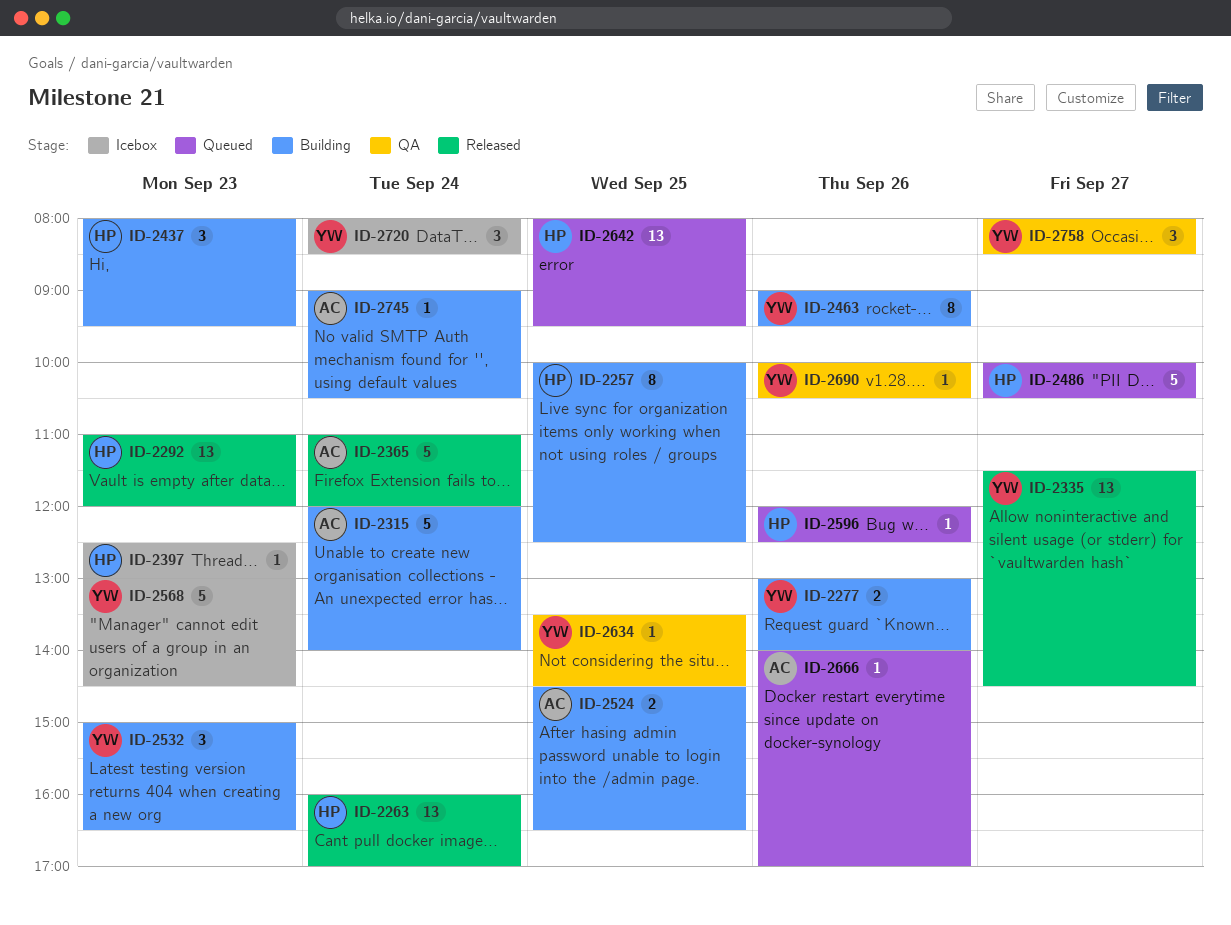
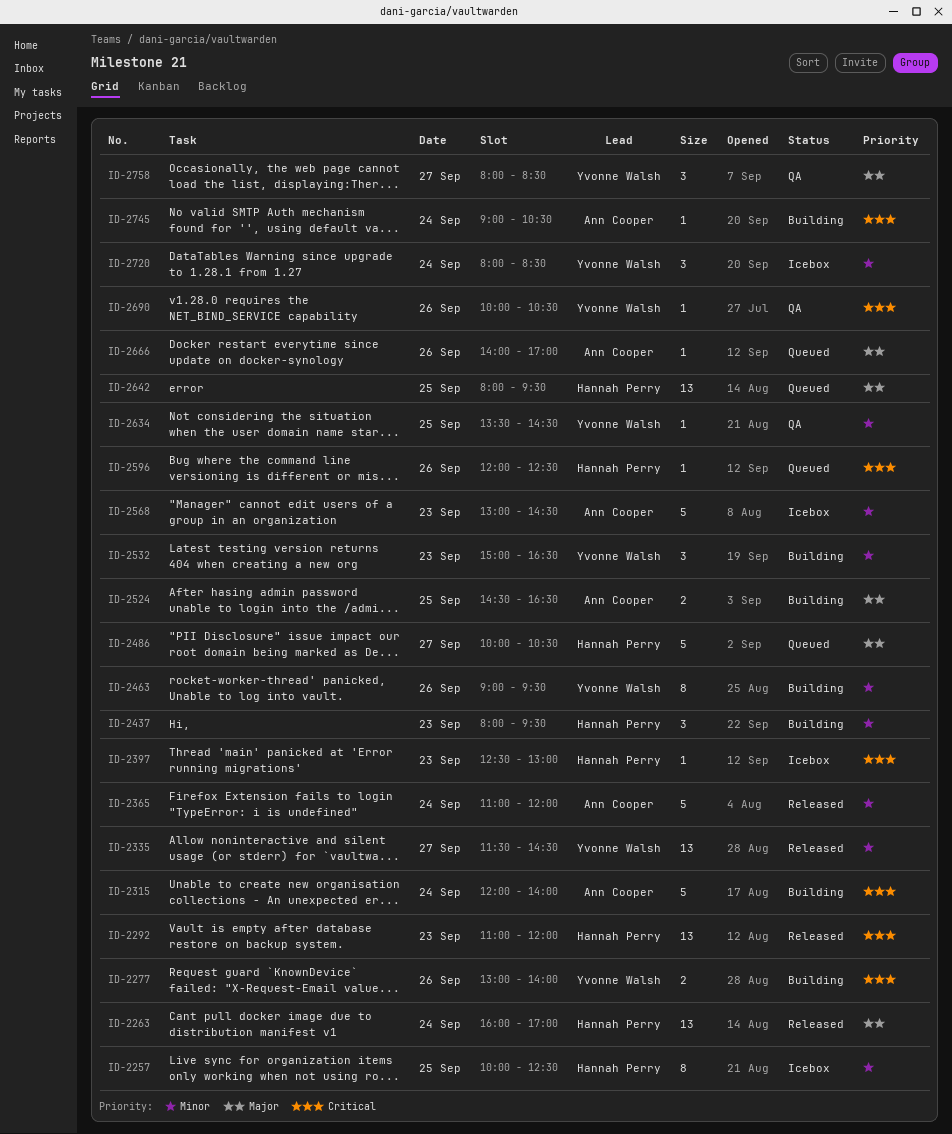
ID-2257, status: Building -> Icebox
ID-2568, owner: Yvonne Walsh -> Ann Cooper

